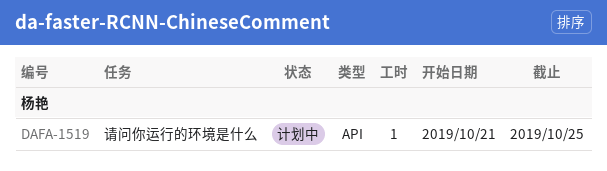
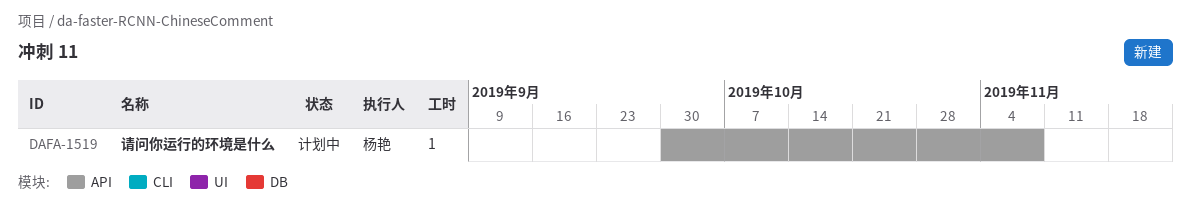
DAFA-1519, start: Oct 21 -> Sep 30
DAFA-1519, due: Oct 25 -> Nov 8

